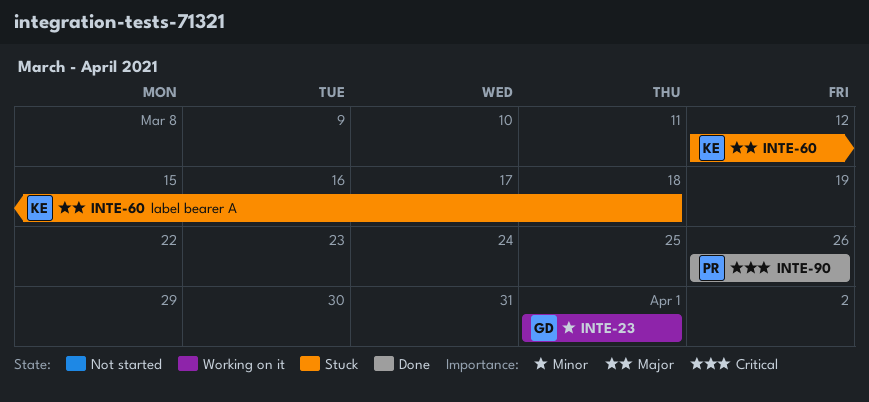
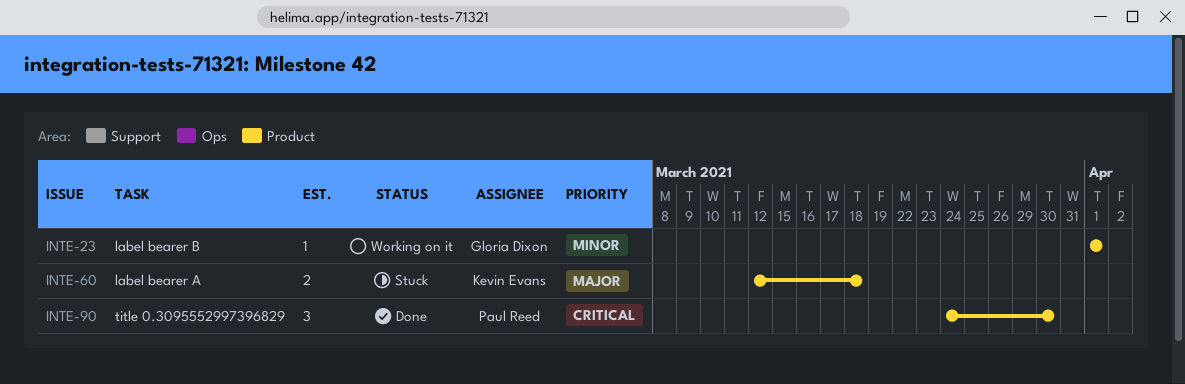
INTE-90, start: Mar 26 -> Mar 24
INTE-90, due: Mar 26 -> Mar 30

